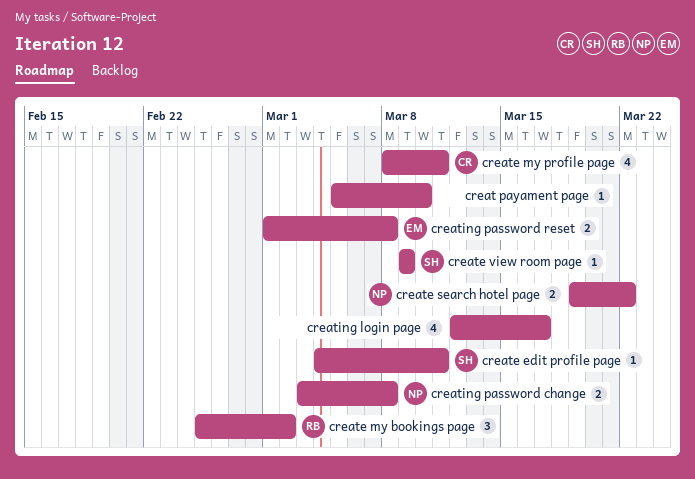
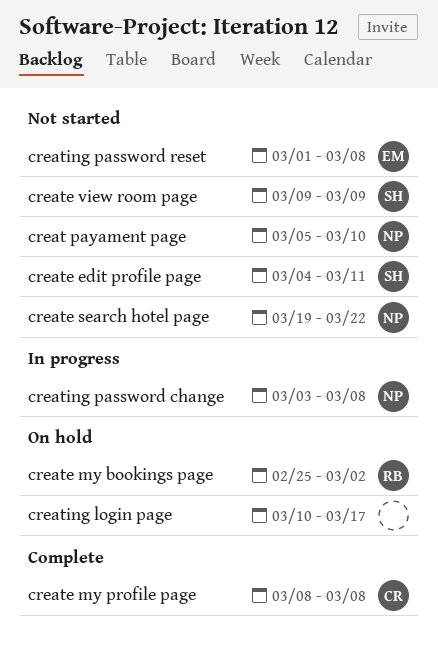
creat payament page, owner: none -> NP
create my profile page, due: Mar 11 -> Mar 8
creating login page, start: Mar 12 -> Mar 10

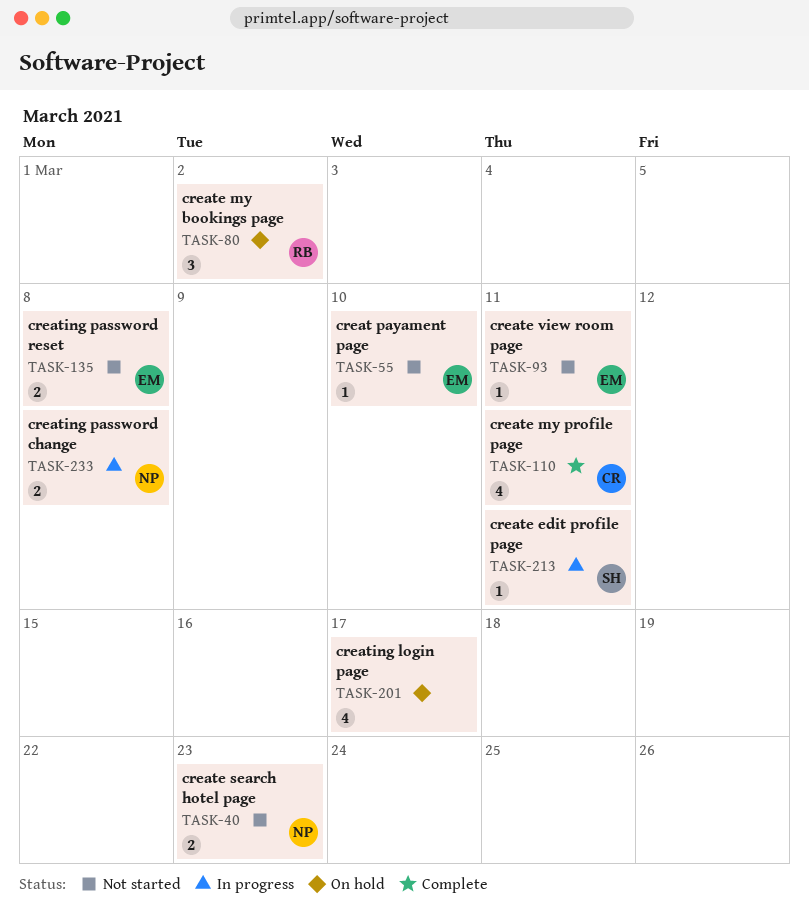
creat payament page, owner: NP -> EM
create edit profile page, status: Not started -> In progress
create my profile page, due: Mar 8 -> Mar 11
create search hotel page, due: Mar 22 -> Mar 23
create view room page, owner: SH -> EM
create view room page, due: Mar 9 -> Mar 11

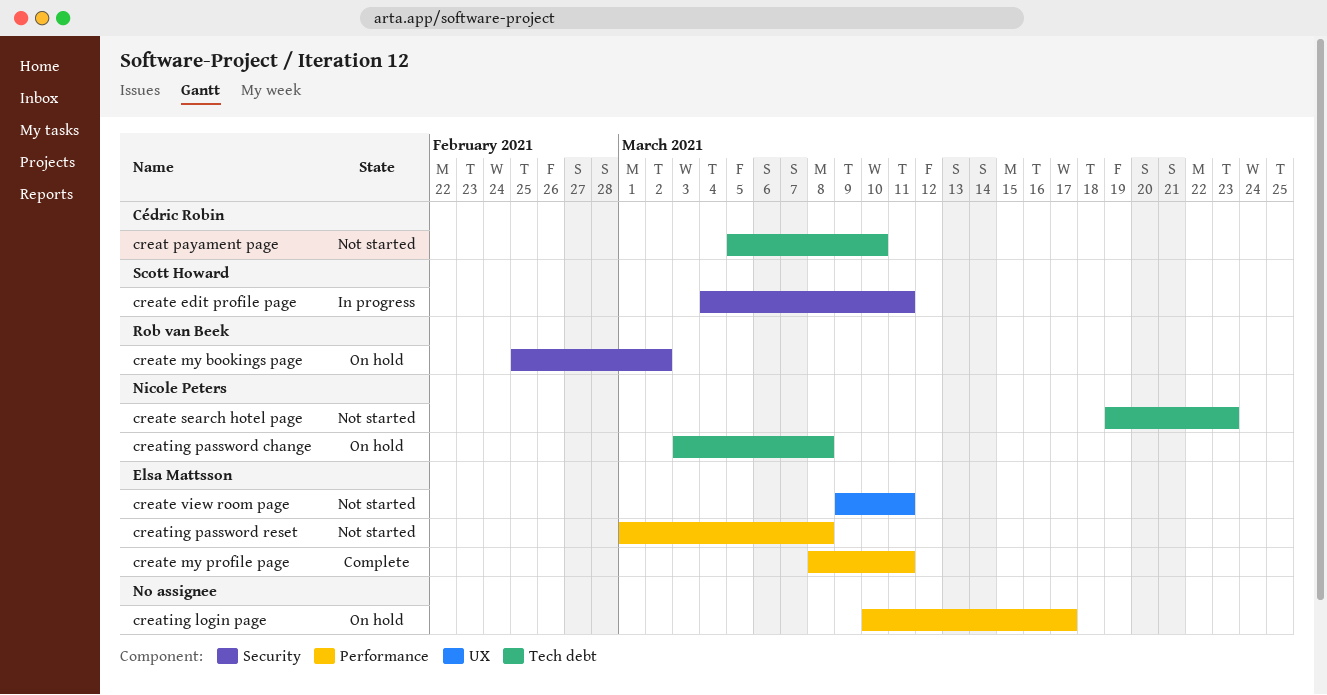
creat payament page, owner: Elsa Mattsson -> Cédric Robin
create my profile page, owner: Cédric Robin -> Elsa Mattsson
creating password change, status: In progress -> On hold

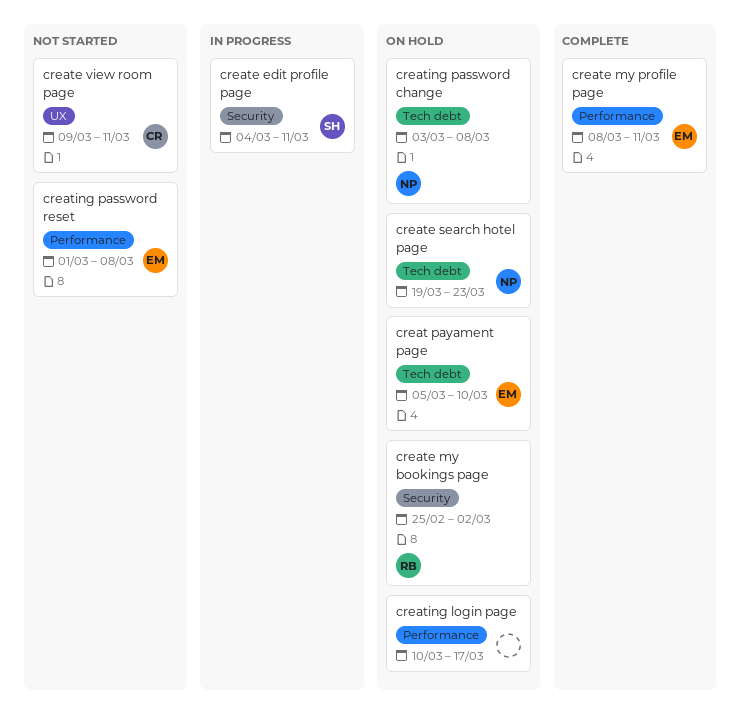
creat payament page, status: Not started -> On hold
creat payament page, owner: Cédric Robin -> Elsa Mattsson
create search hotel page, status: Not started -> On hold
create view room page, owner: Elsa Mattsson -> Cédric Robin

